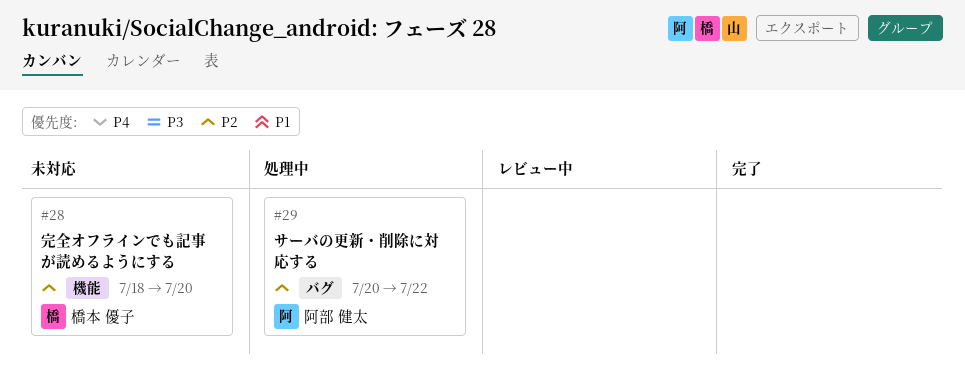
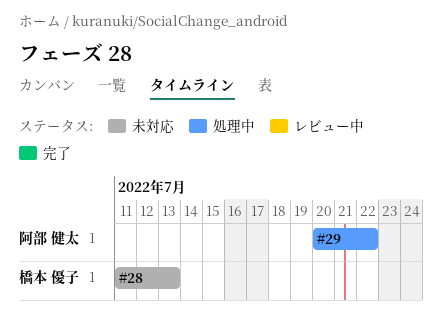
#28, start: Jul 18 -> Jul 11
#28, due: Jul 20 -> Jul 13

